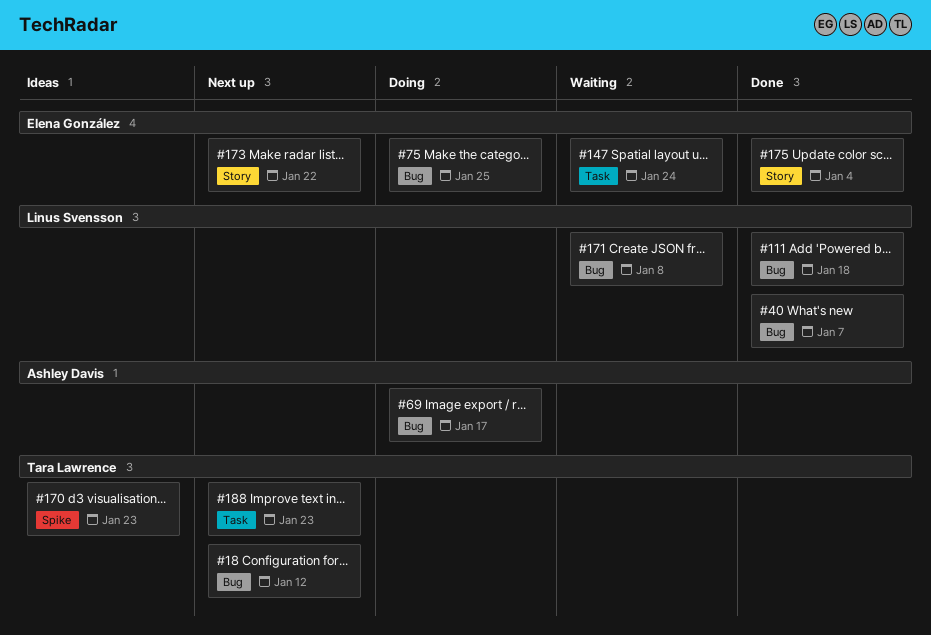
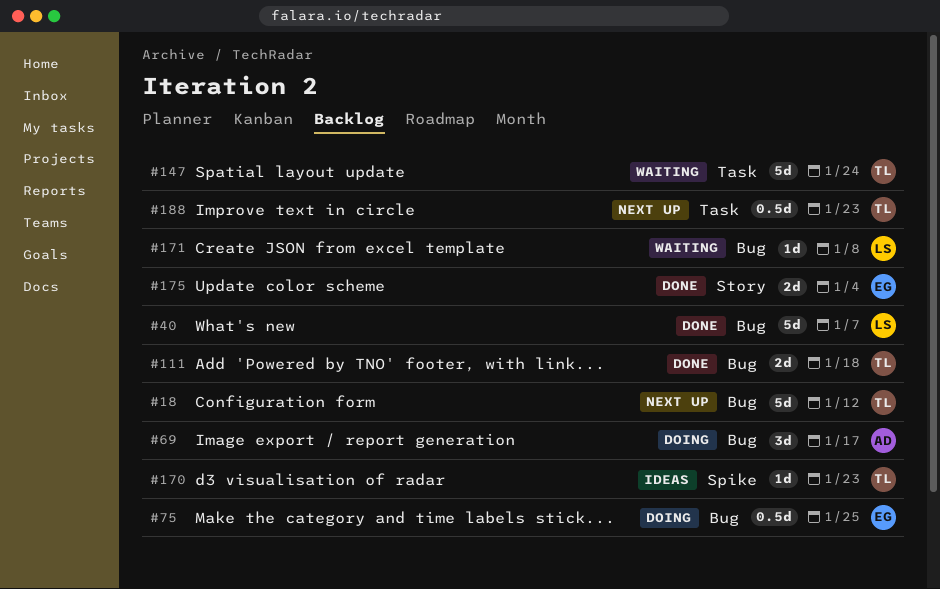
#111, owner: Linus Svensson -> Tara Lawrence
#147, owner: Elena González -> Tara Lawrence
#173: present -> none

